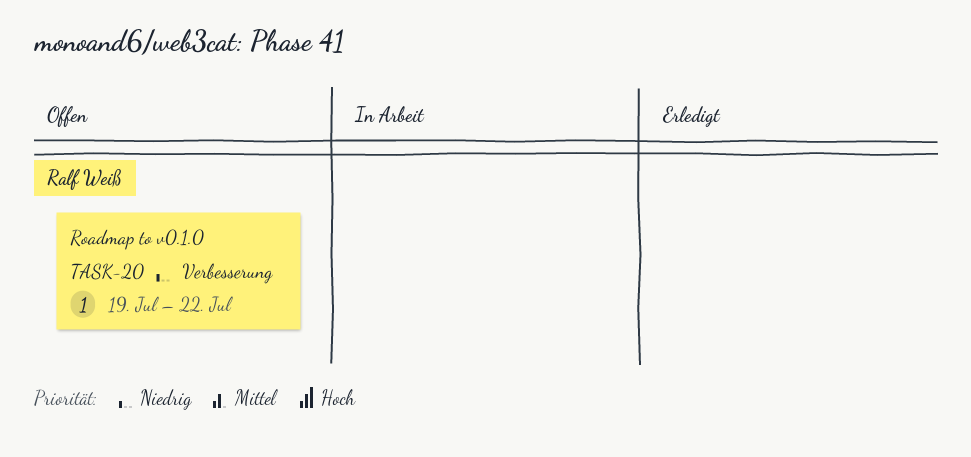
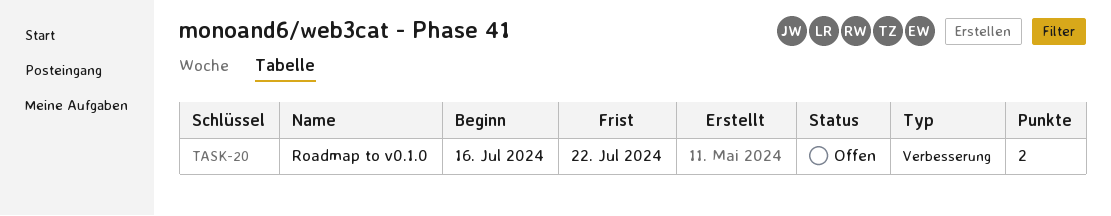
TASK-20, estimate: 1 -> 2
TASK-20, start: Jul 19 -> Jul 16

